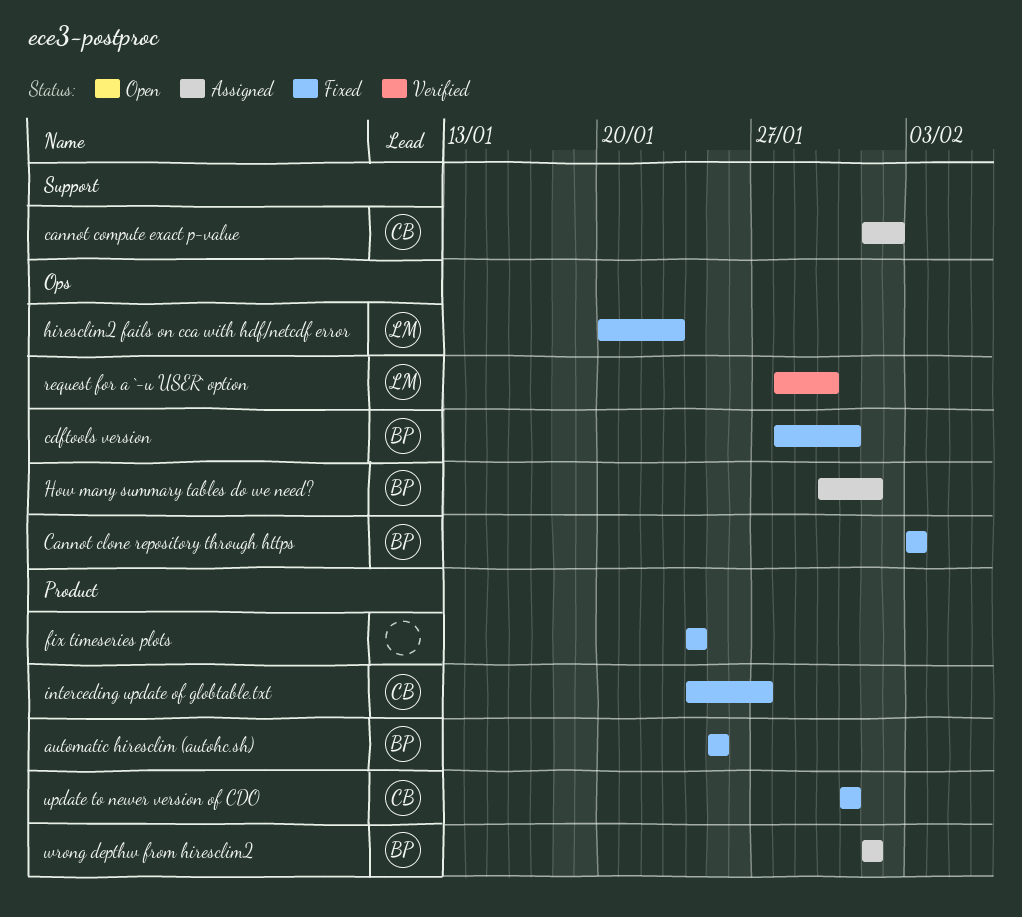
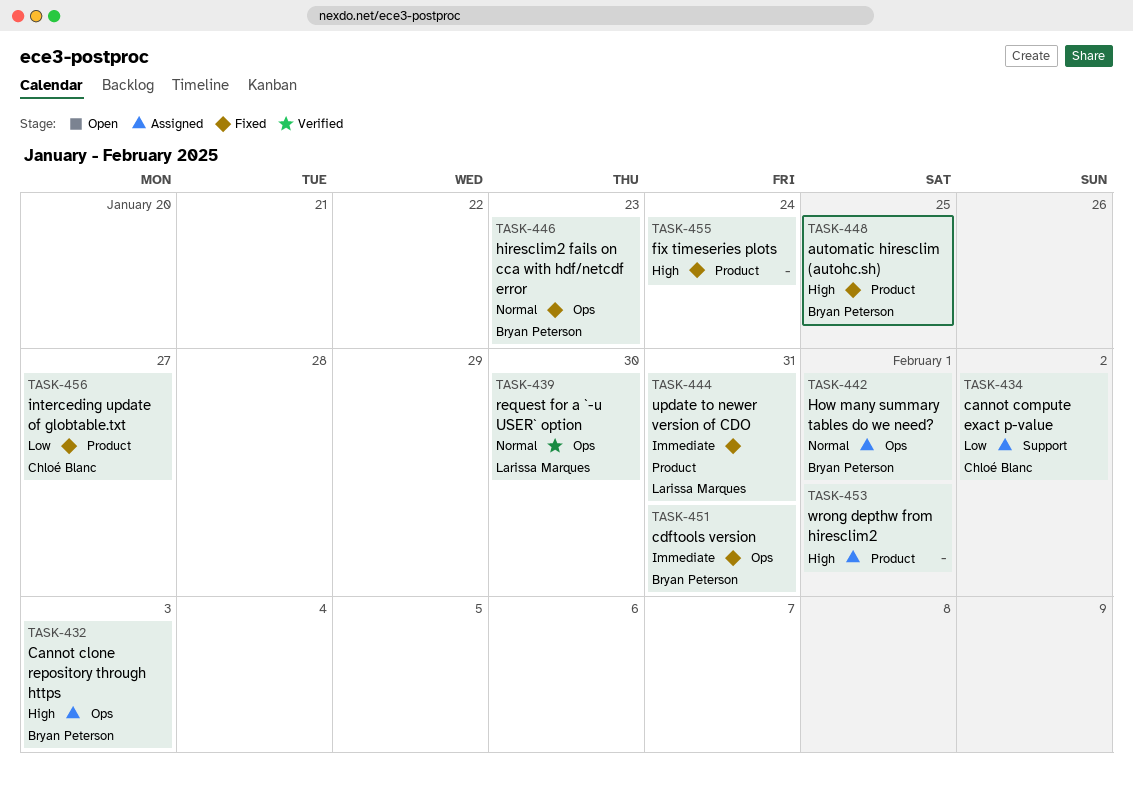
Cannot clone repository through https, status: Fixed -> Assigned
hiresclim2 fails on cca with hdf/netcdf error, owner: Larissa Marques -> Bryan Peterson
update to newer version of CDO, owner: Chloé Blanc -> Larissa Marques
wrong depthw from hiresclim2, owner: Bryan Peterson -> none

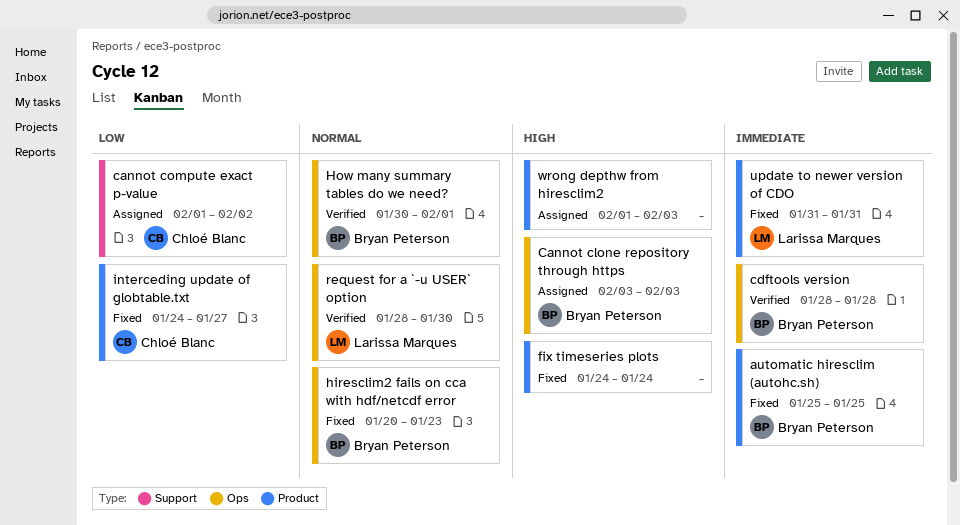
automatic hiresclim (autohc.sh), priority: High -> Immediate
cdftools version, status: Fixed -> Verified
cdftools version, due: Jan 31 -> Jan 28
How many summary tables do we need?, status: Assigned -> Verified
wrong depthw from hiresclim2, due: Feb 1 -> Feb 3

